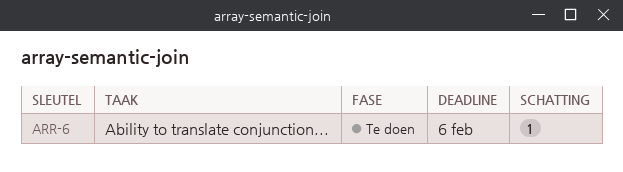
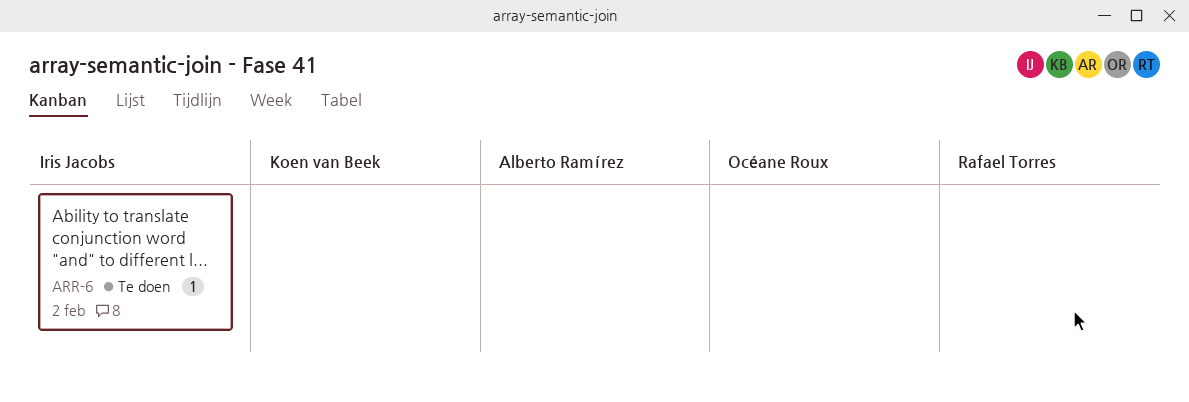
ARR-6, due: Feb 6 -> Feb 2

